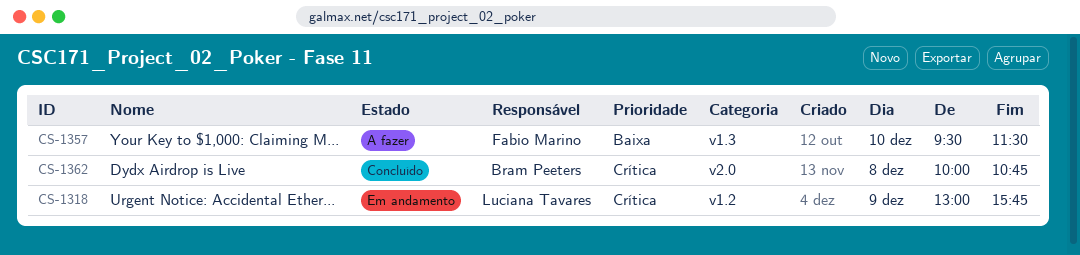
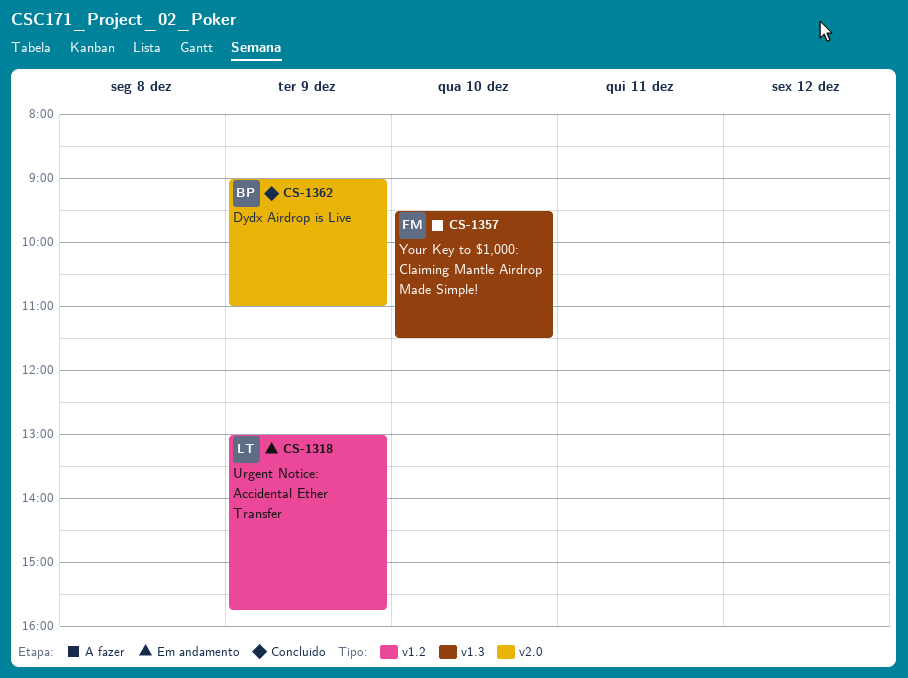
CS-1362, day: Dec 8 -> Dec 9
CS-1362, begins: 10:00 -> 09:00
CS-1362, ends: 10:45 -> 11:00

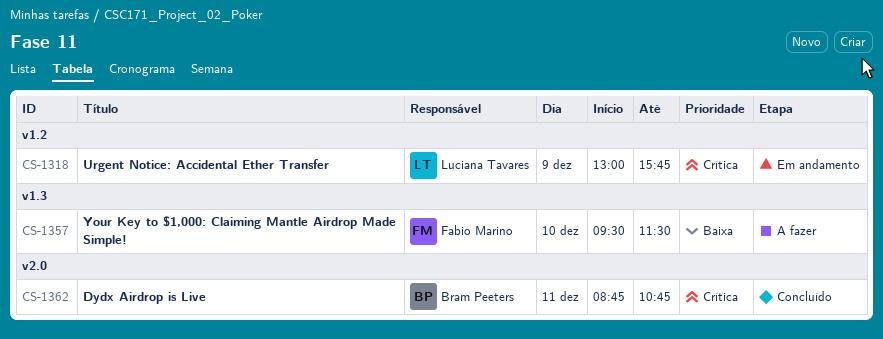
CS-1362, day: Dec 9 -> Dec 11
CS-1362, begins: 09:00 -> 08:45
CS-1362, ends: 11:00 -> 10:45

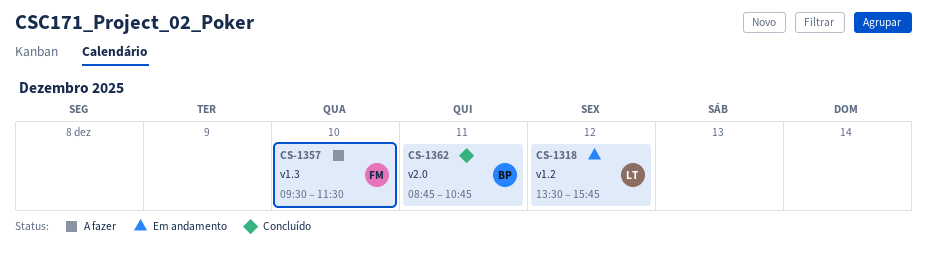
CS-1318, day: Dec 9 -> Dec 12
CS-1318, begins: 13:00 -> 13:30

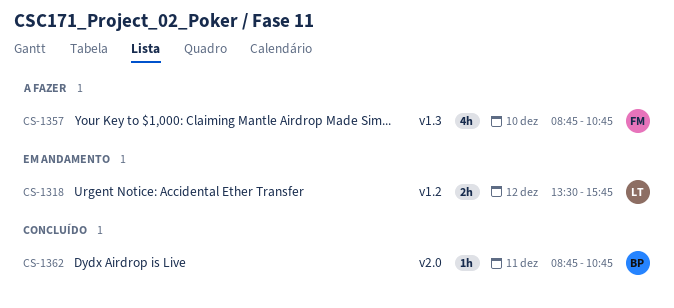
CS-1357, begins: 09:30 -> 08:45
CS-1357, ends: 11:30 -> 10:45

